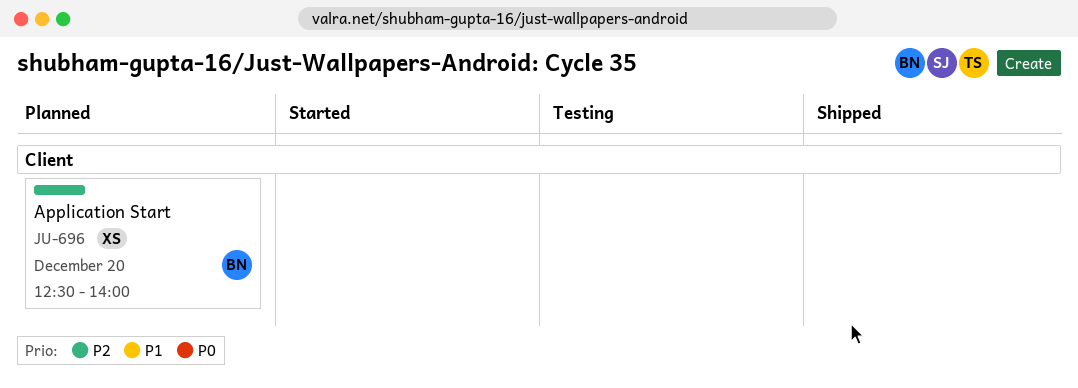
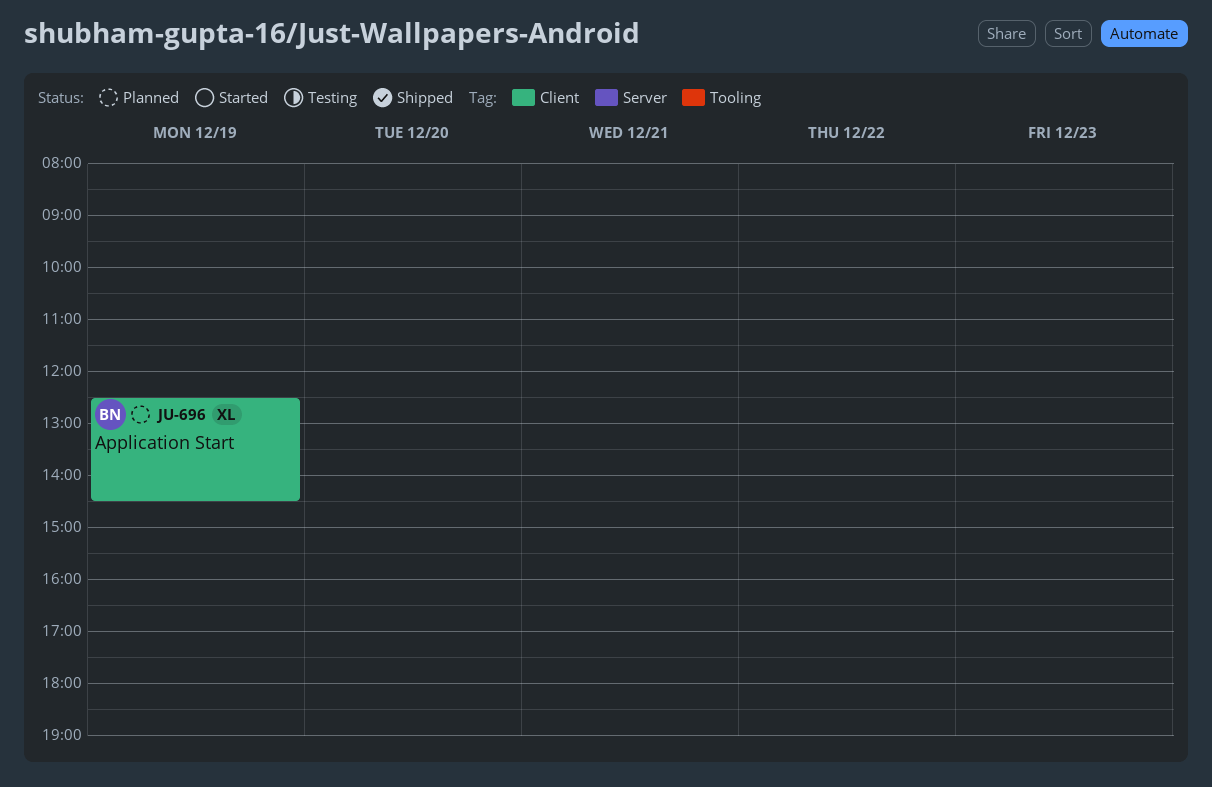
JU-696, estimate: XS -> XL
JU-696, day: Dec 20 -> Dec 19
JU-696, ends: 14:00 -> 14:30

